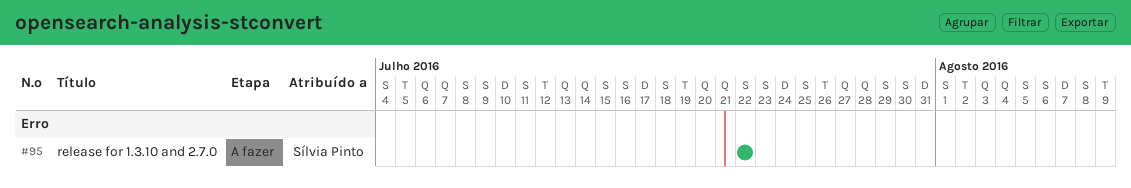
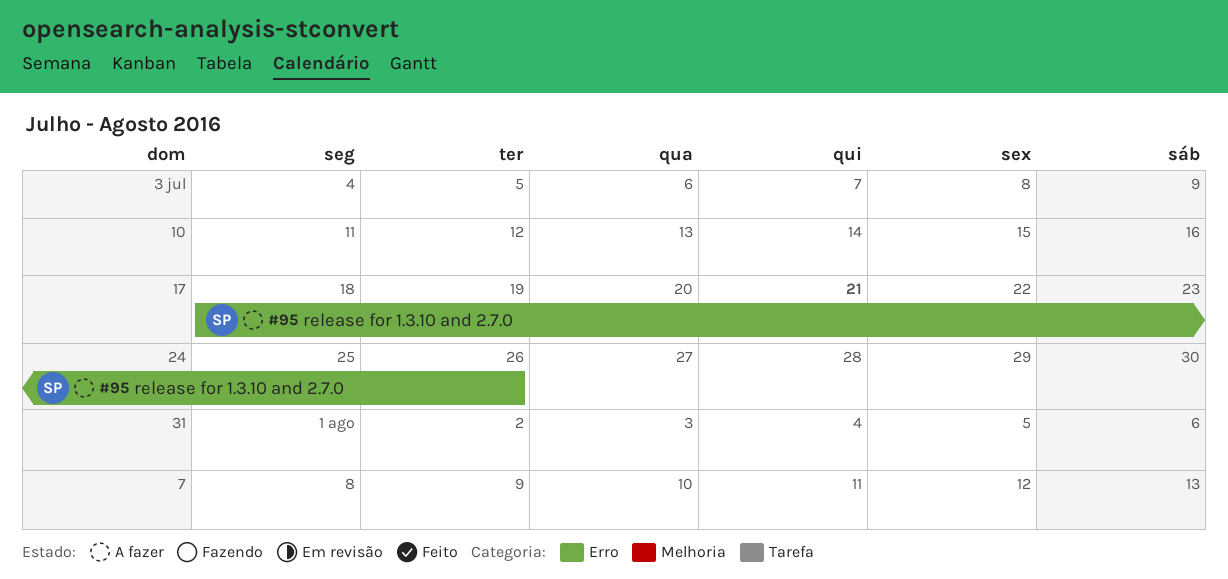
#95, start: Jul 22 -> Jul 18
#95, due: Jul 22 -> Jul 26

